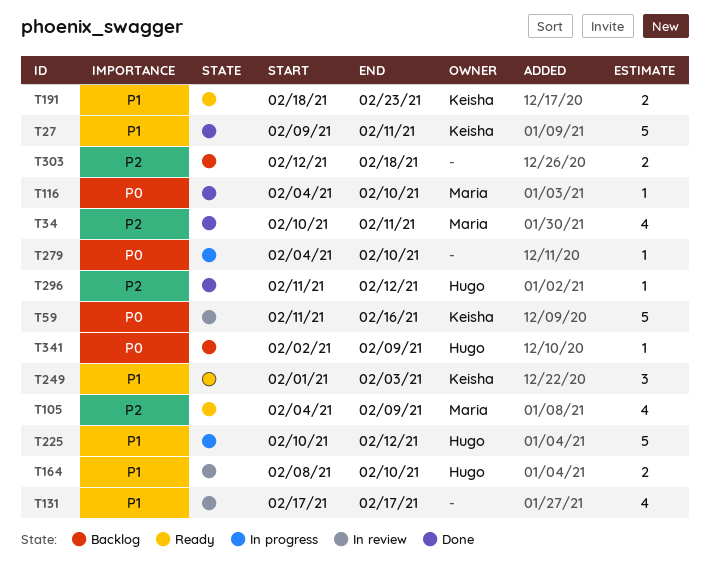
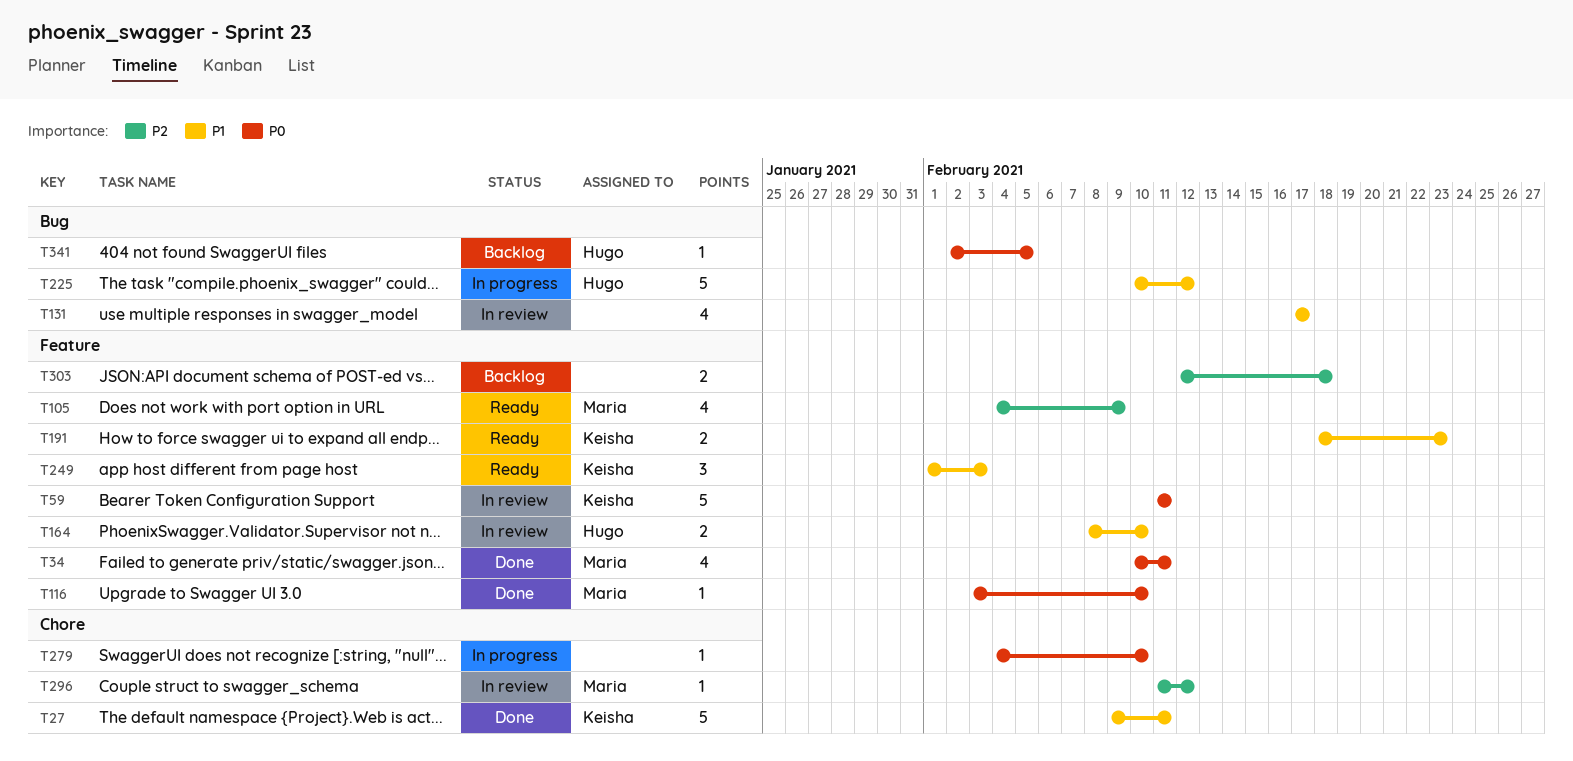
T34, priority: P2 -> P0
T59, due: Feb 16 -> Feb 11
T116, start: Feb 4 -> Feb 3
T296, status: Done -> In review
T296, owner: Hugo -> Maria
T341, due: Feb 9 -> Feb 5

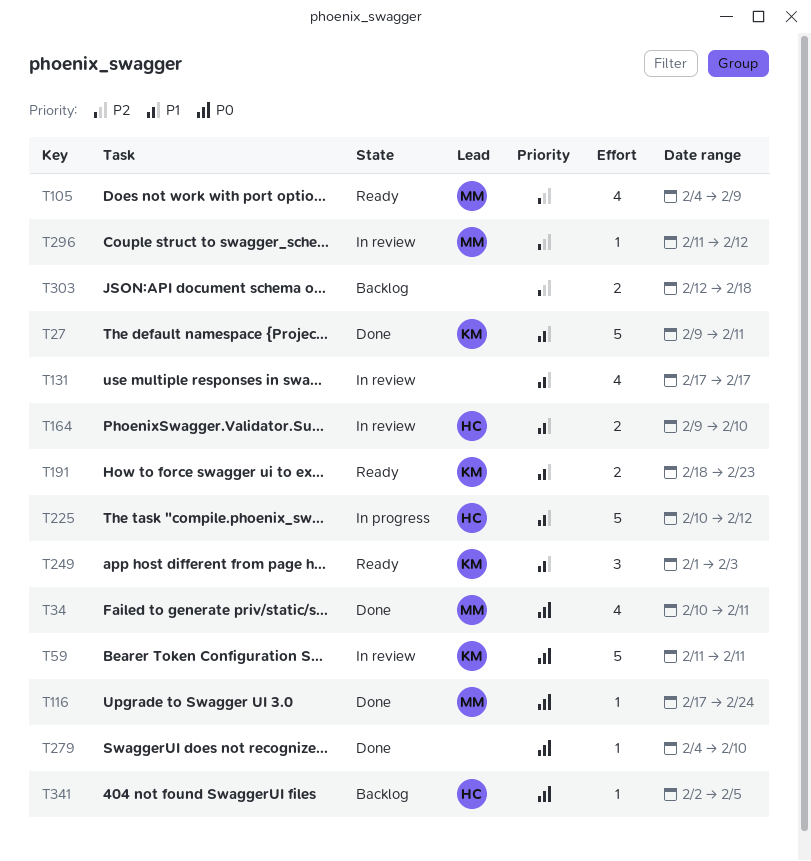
T116, start: Feb 3 -> Feb 17
T116, due: Feb 10 -> Feb 24
T164, start: Feb 8 -> Feb 9
T279, status: In progress -> Done

